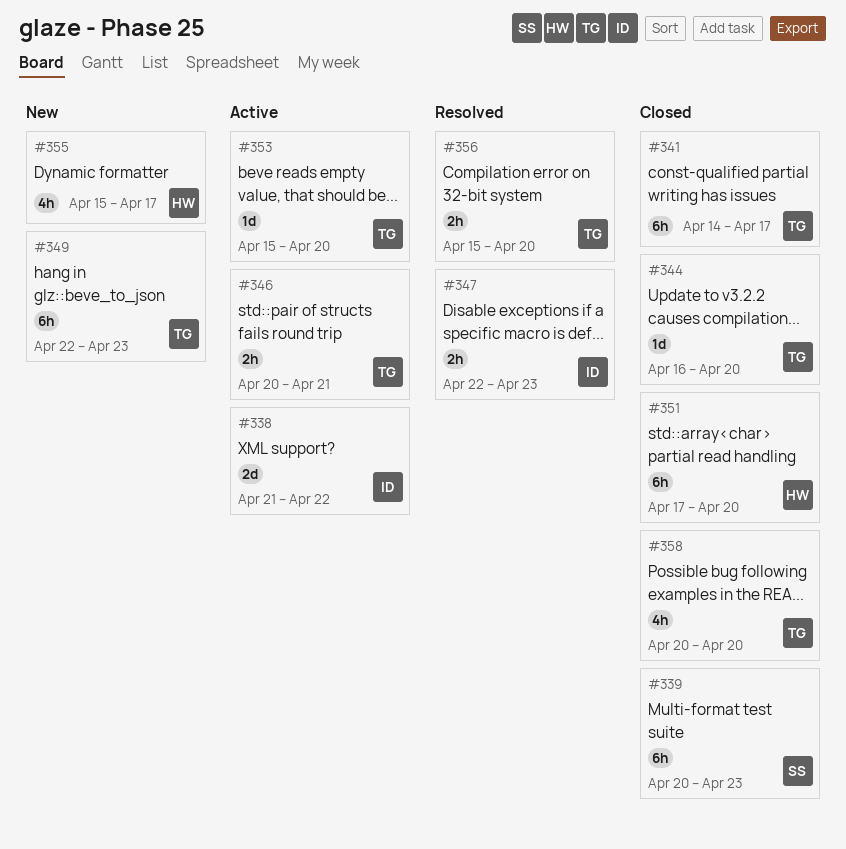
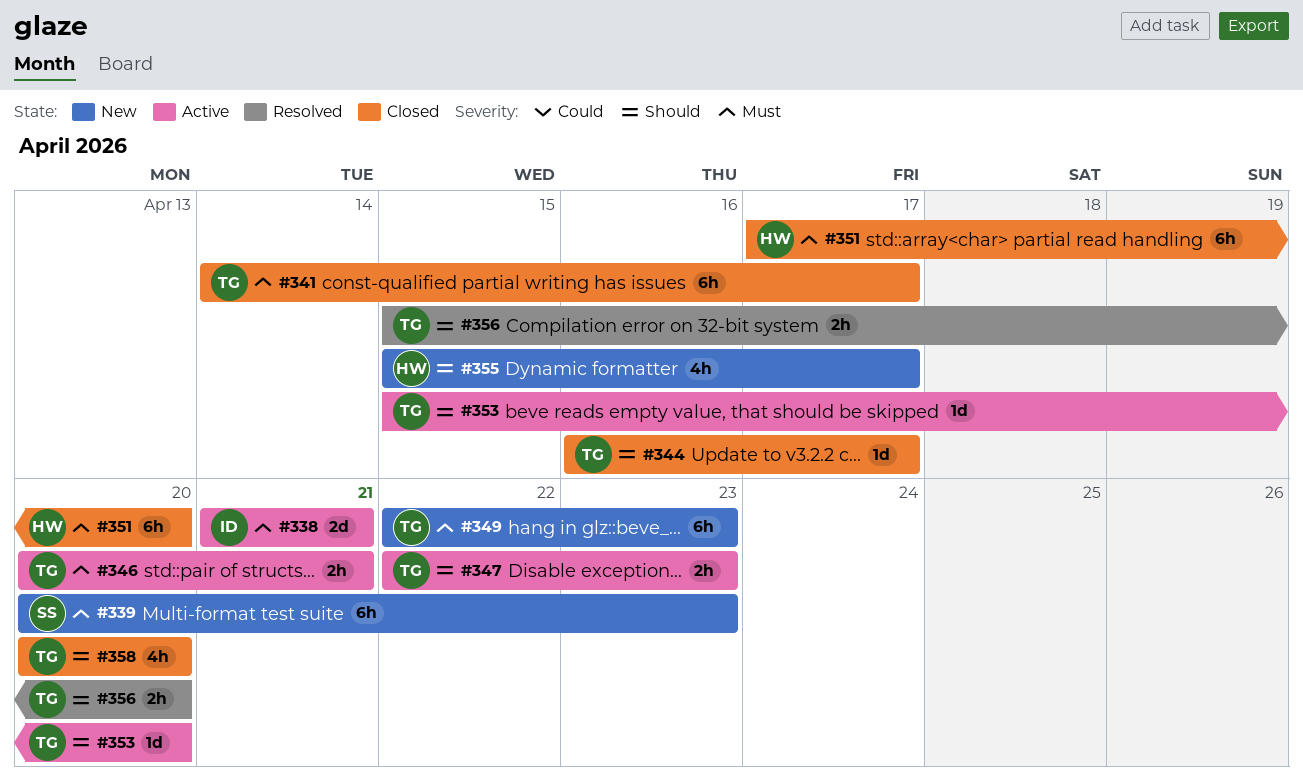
#338, due: Apr 22 -> Apr 21
#339, status: Closed -> New
#344, due: Apr 20 -> Apr 17
#347, status: Resolved -> Active
#347, owner: ID -> TG

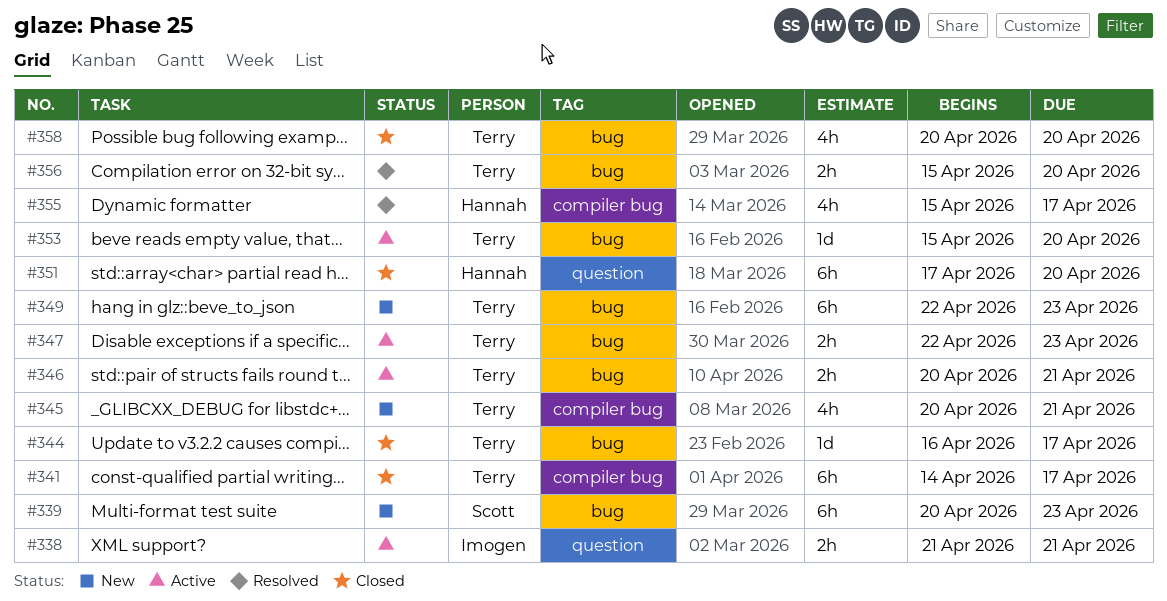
#338, estimate: 2d -> 2h
#345: none -> present
#355, status: New -> Resolved

